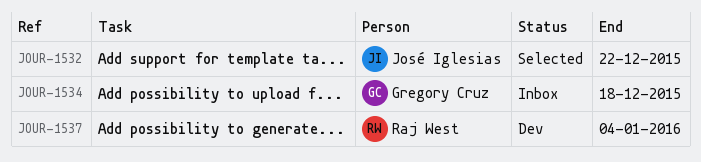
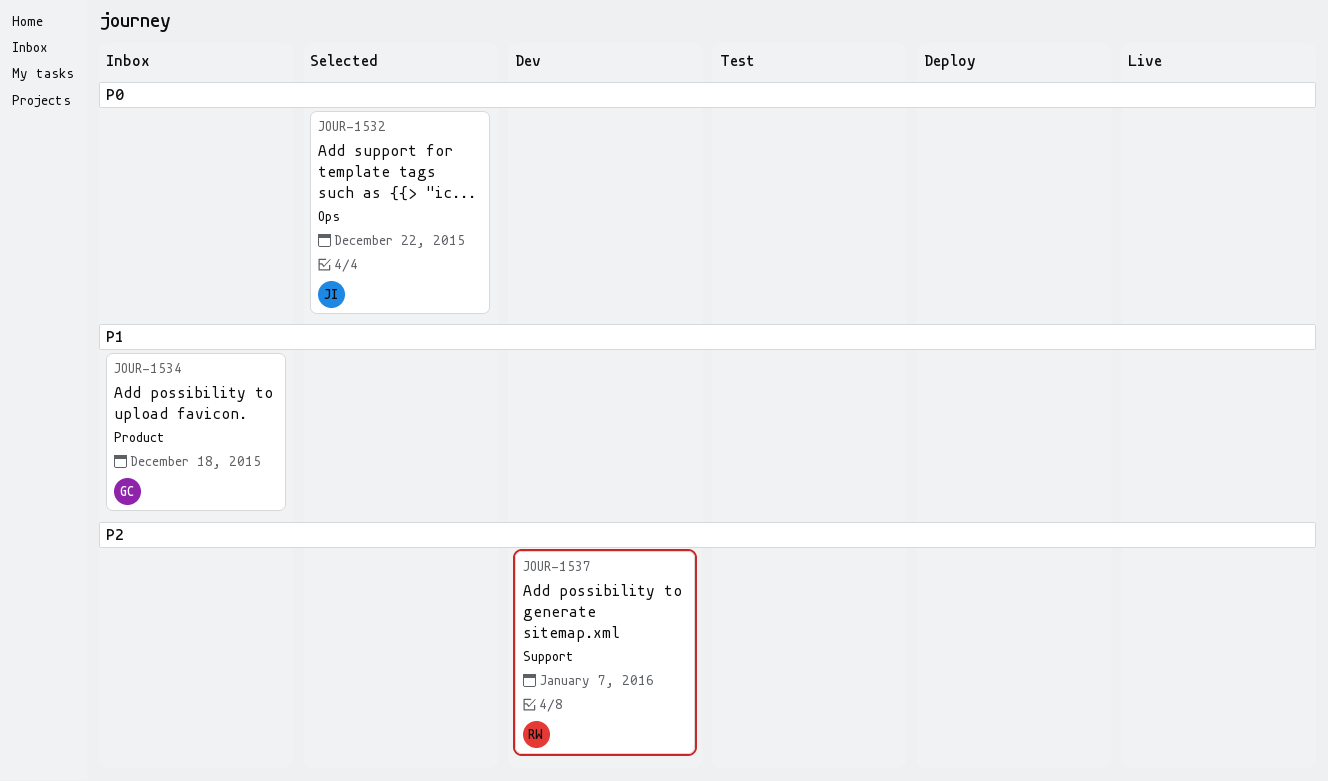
JOUR-1537, due: Jan 4 -> Jan 7

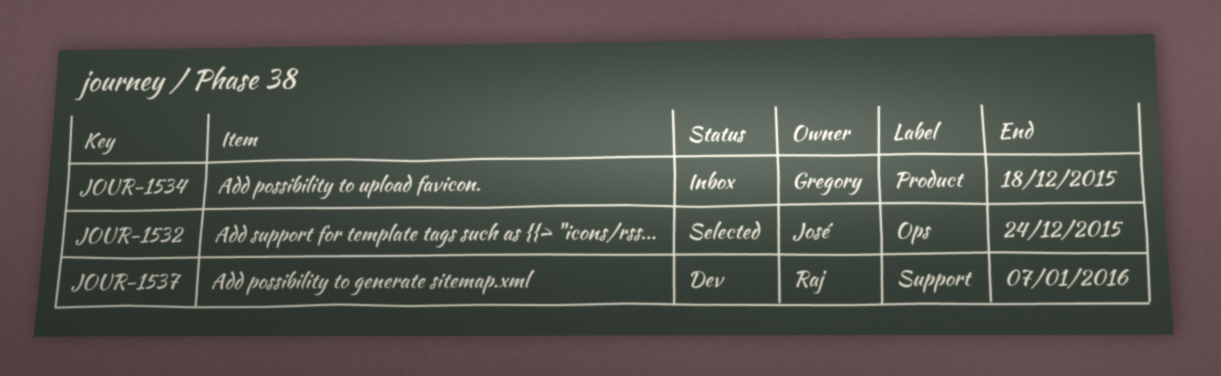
JOUR-1532, due: Dec 22 -> Dec 24

